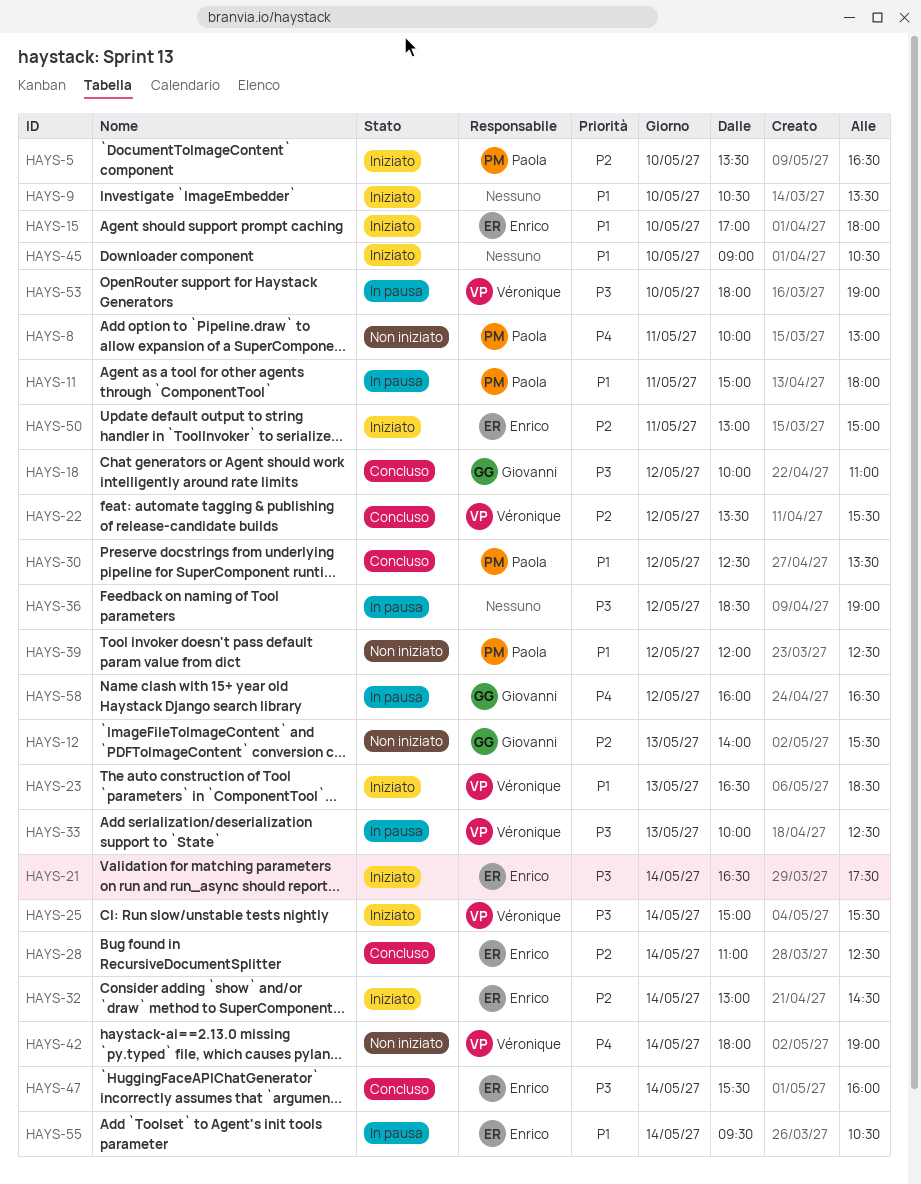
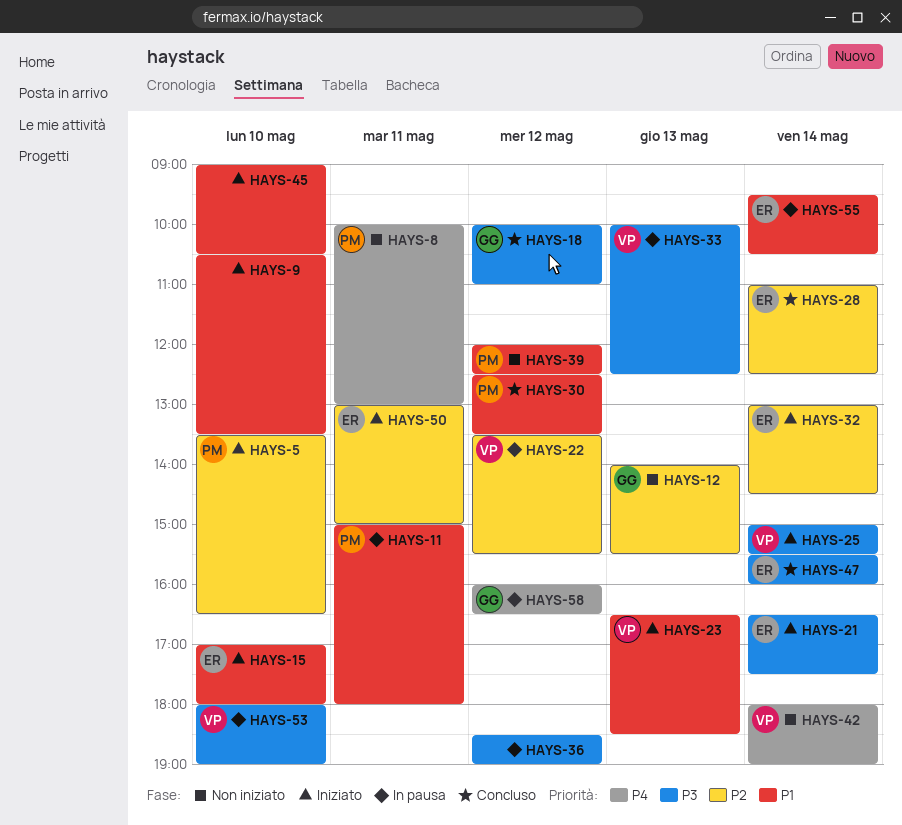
HAYS-22, status: Concluso -> In pausa

